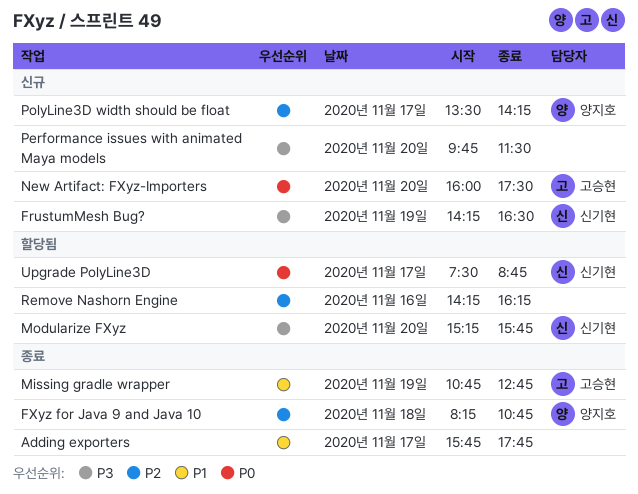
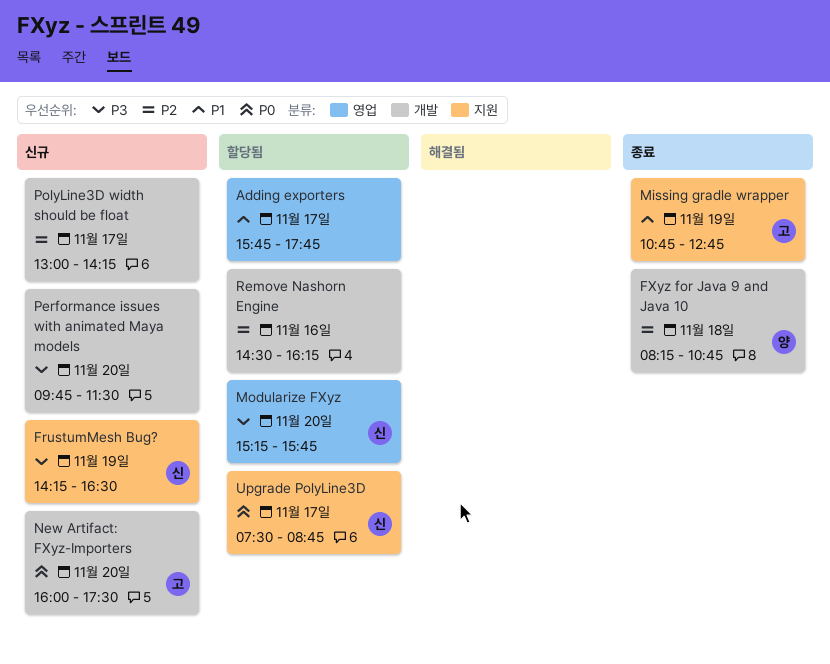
Adding exporters, status: 종료 -> 할당됨
PolyLine3D width should be float, owner: 양지호 -> none
PolyLine3D width should be float, begins: 13:30 -> 13:00
Remove Nashorn Engine, begins: 14:15 -> 14:30

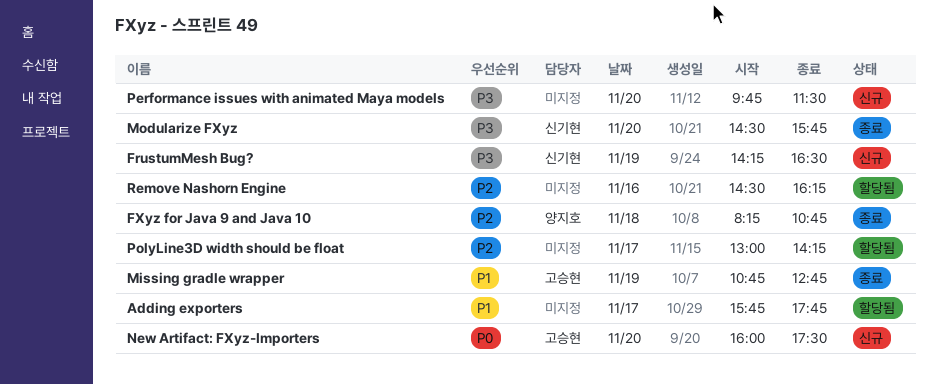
Modularize FXyz, status: 할당됨 -> 종료
Modularize FXyz, begins: 15:15 -> 14:30
PolyLine3D width should be float, status: 신규 -> 할당됨
Upgrade PolyLine3D: present -> none

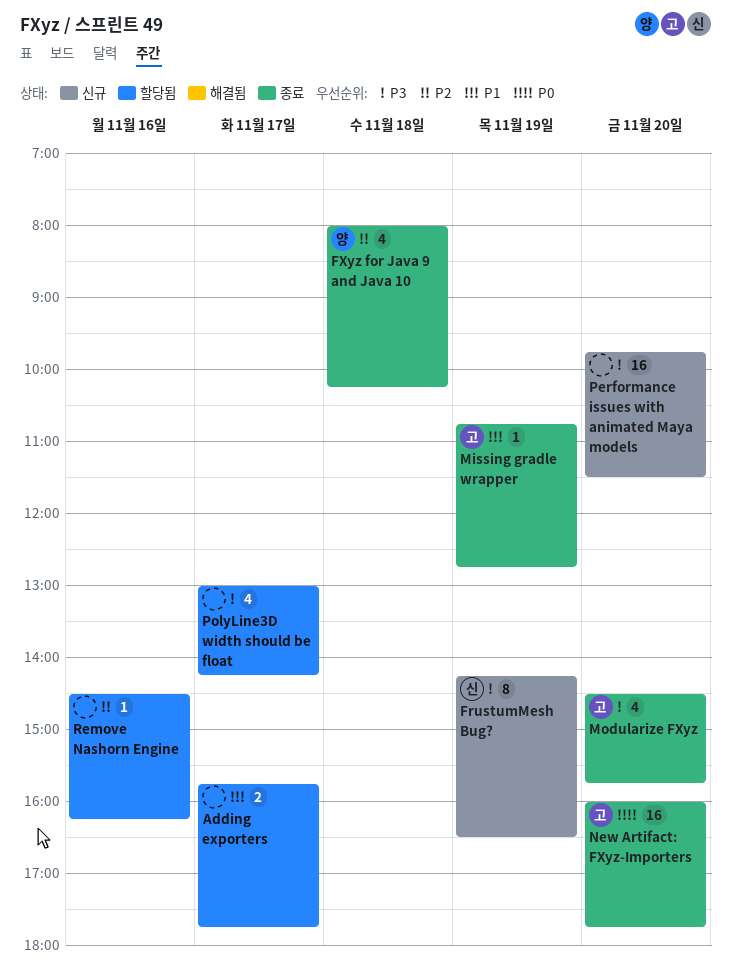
FXyz for Java 9 and Java 10, begins: 08:15 -> 08:00
FXyz for Java 9 and Java 10, ends: 10:45 -> 10:15
Modularize FXyz, owner: 신기현 -> 고승현
New Artifact: FXyz-Importers, status: 신규 -> 종료
New Artifact: FXyz-Importers, ends: 17:30 -> 17:45
PolyLine3D width should be float, priority: P2 -> P3

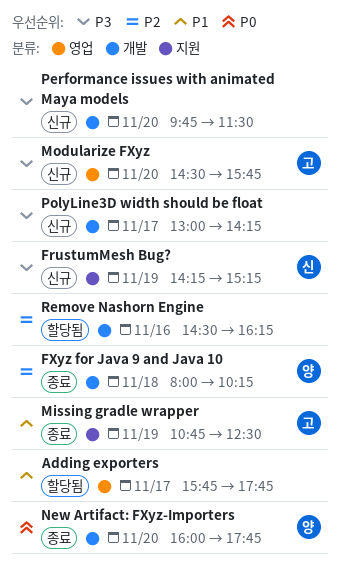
FrustumMesh Bug?, ends: 16:30 -> 15:15
Missing gradle wrapper, ends: 12:45 -> 12:30
Modularize FXyz, status: 종료 -> 신규
New Artifact: FXyz-Importers, owner: 고 -> 양
PolyLine3D width should be float, status: 할당됨 -> 신규

